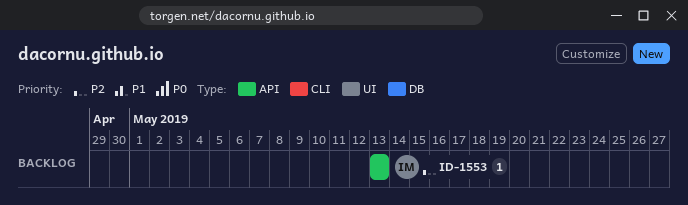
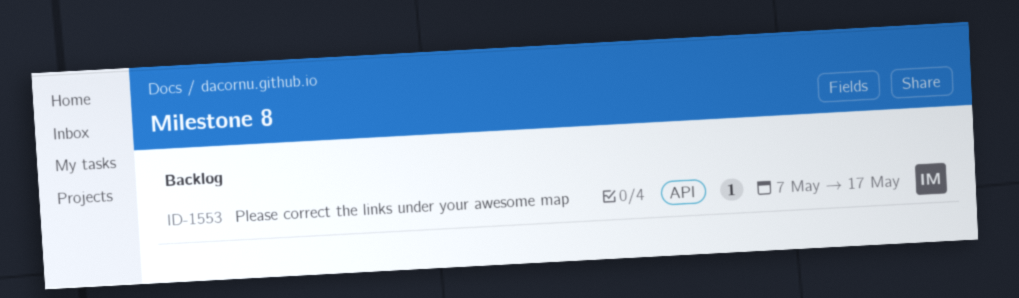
ID-1553, start: May 13 -> May 7
ID-1553, due: May 13 -> May 17

